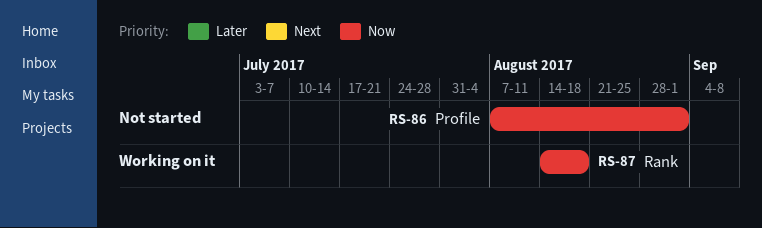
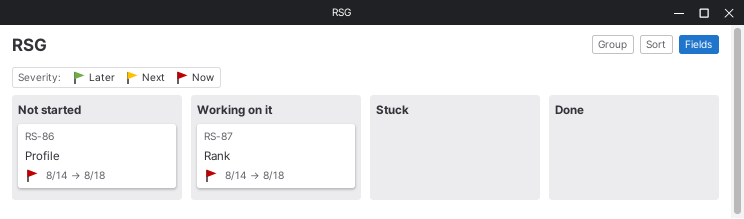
RS-86, start: Aug 7 -> Aug 14
RS-86, due: Sep 1 -> Aug 18

